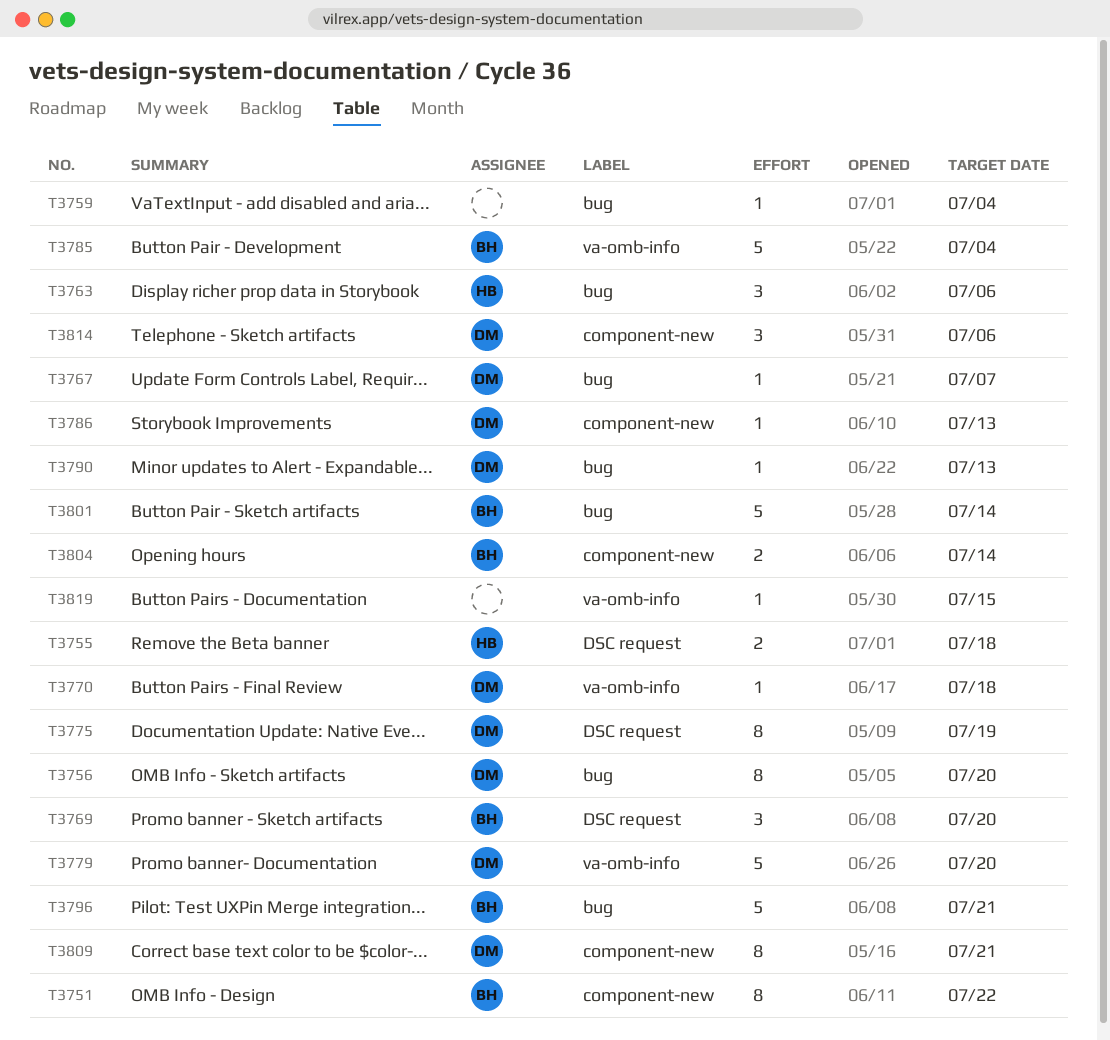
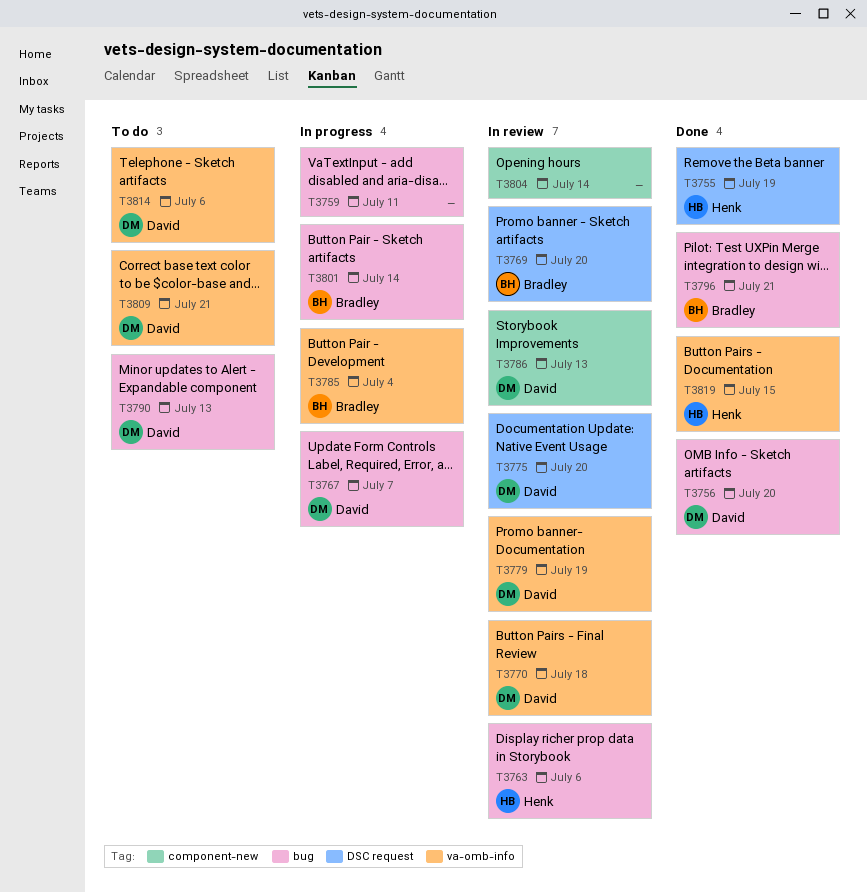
T3751: present -> none
T3755, due: Jul 18 -> Jul 19
T3759, due: Jul 4 -> Jul 11
T3775, due: Jul 19 -> Jul 20
T3779, due: Jul 20 -> Jul 19
T3804, owner: Bradley -> none
T3809, label: component-new -> va-omb-info
T3814, label: component-new -> va-omb-info
T3819, owner: none -> Henk

